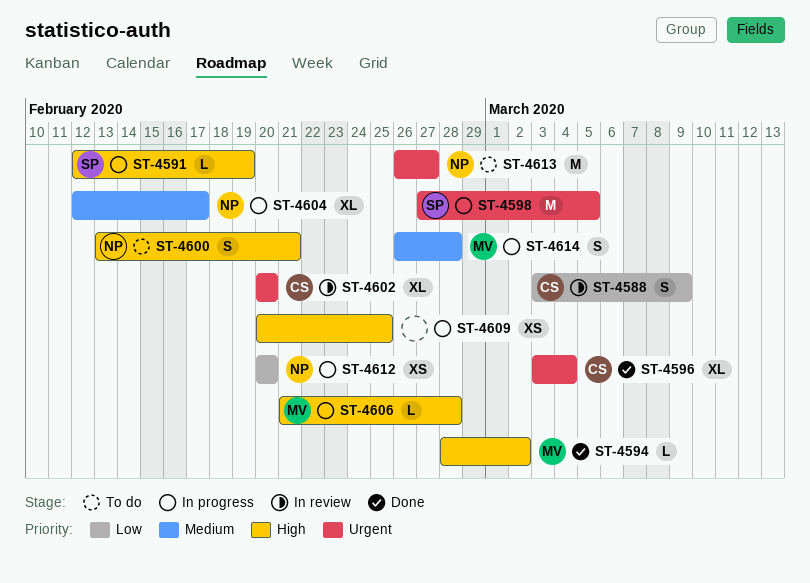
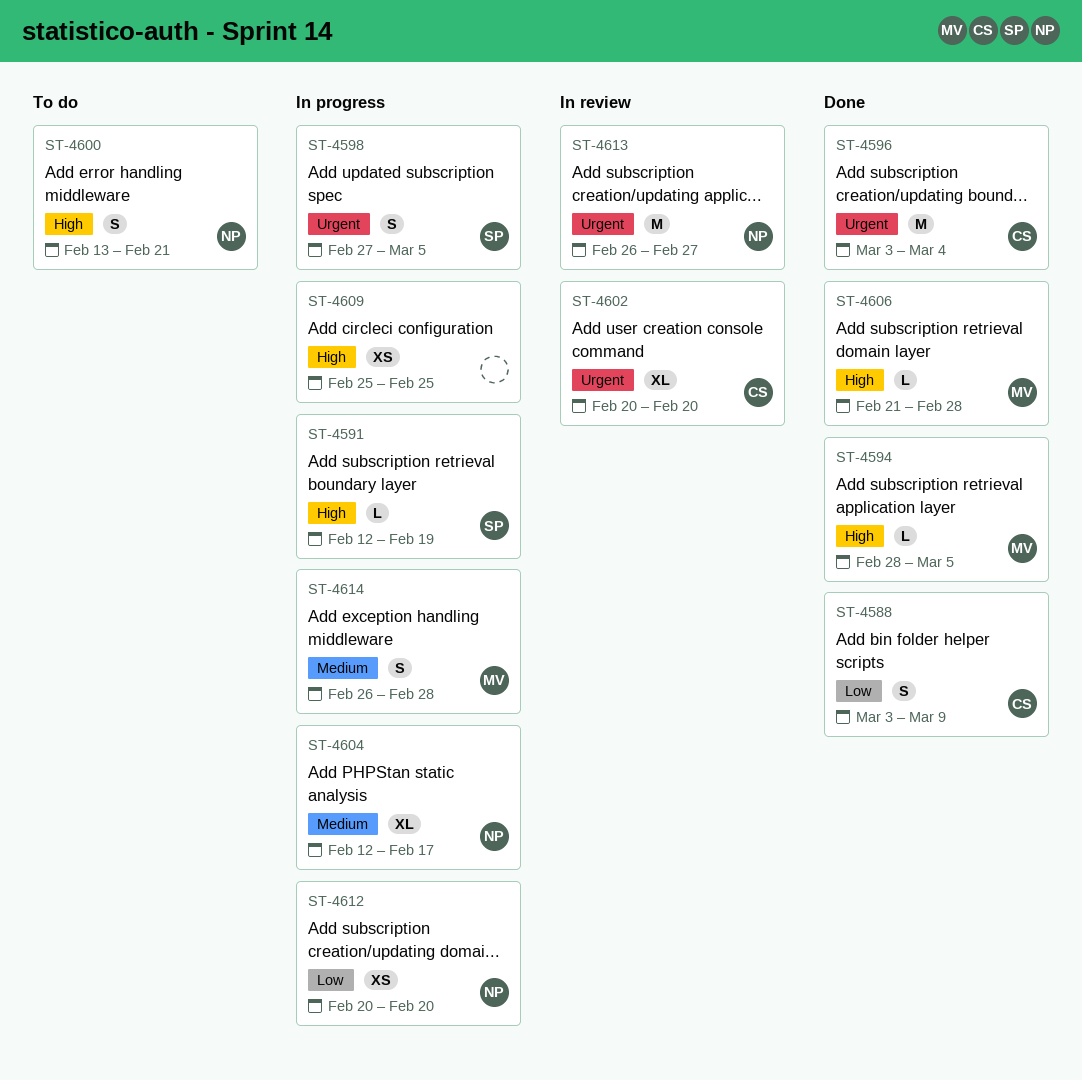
ST-4588, status: In review -> Done
ST-4594, due: Mar 2 -> Mar 5
ST-4596, estimate: XL -> M
ST-4598, estimate: M -> S
ST-4606, status: In progress -> Done
ST-4609, start: Feb 20 -> Feb 25
ST-4613, status: To do -> In review

